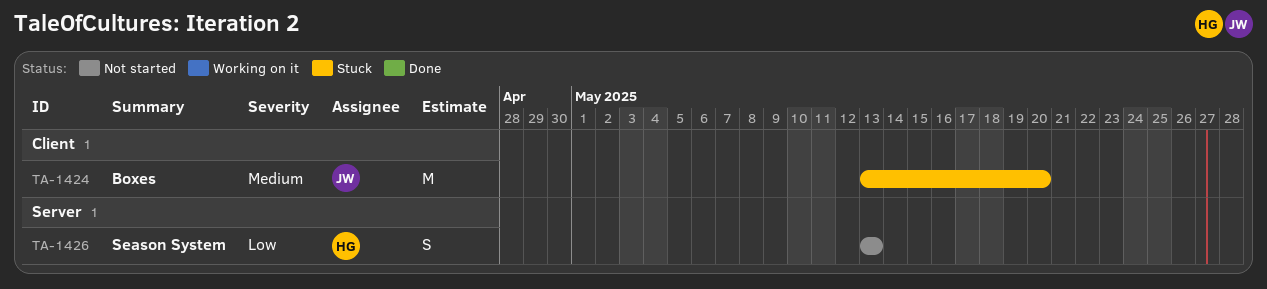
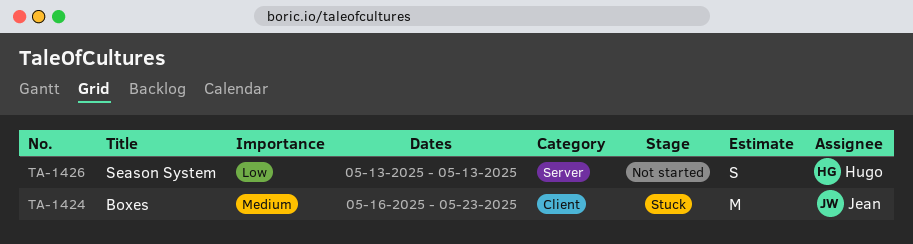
TA-1424, start: May 13 -> May 16
TA-1424, due: May 20 -> May 23

